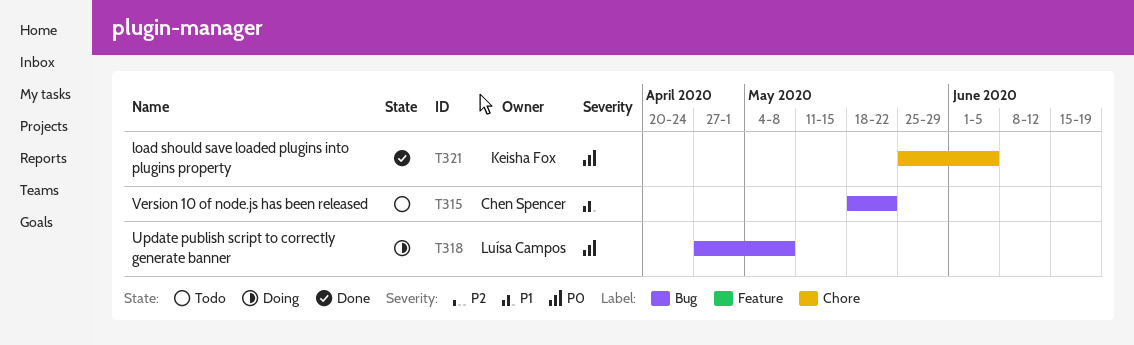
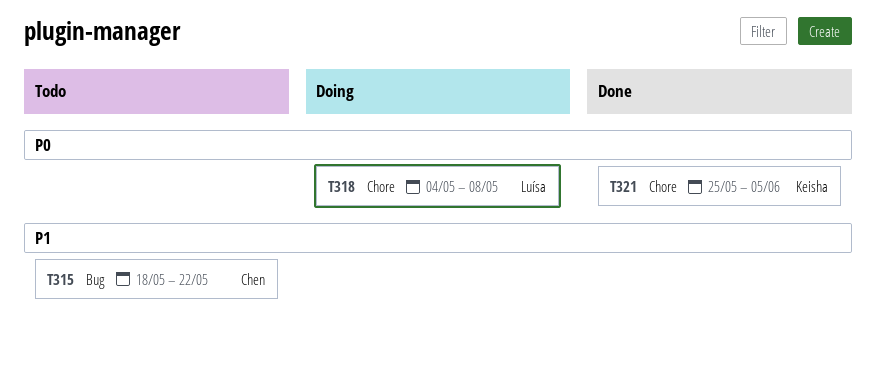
T318, label: Bug -> Chore
T318, start: Apr 27 -> May 4

